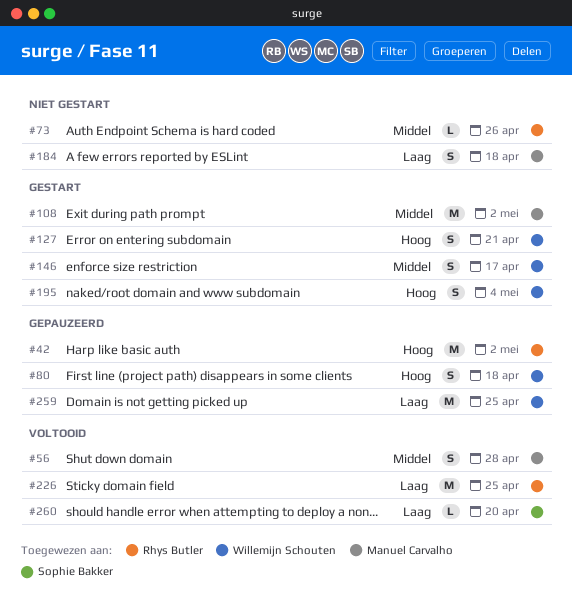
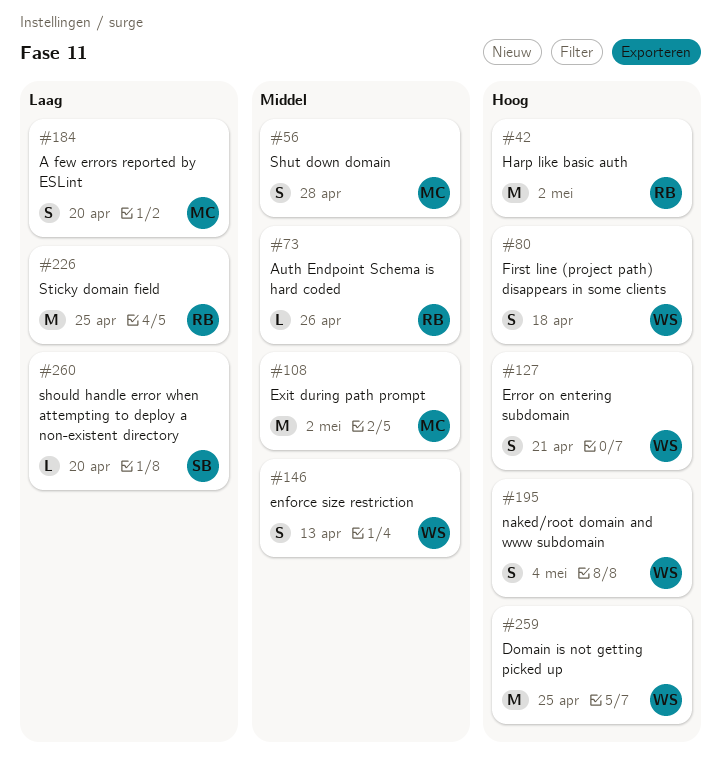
#146, due: Apr 17 -> Apr 13
#184, due: Apr 18 -> Apr 20
#259, priority: Laag -> Hoog

